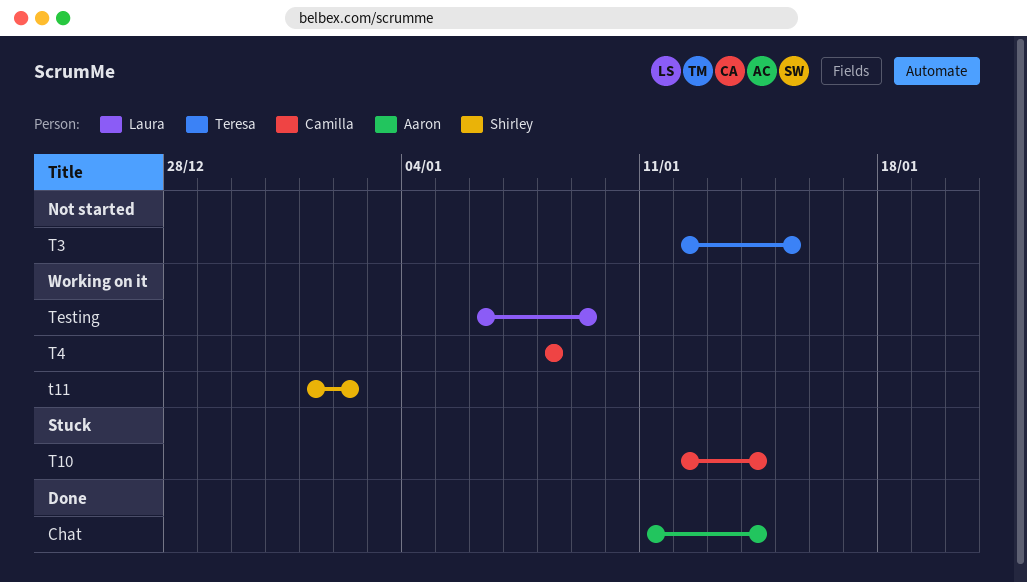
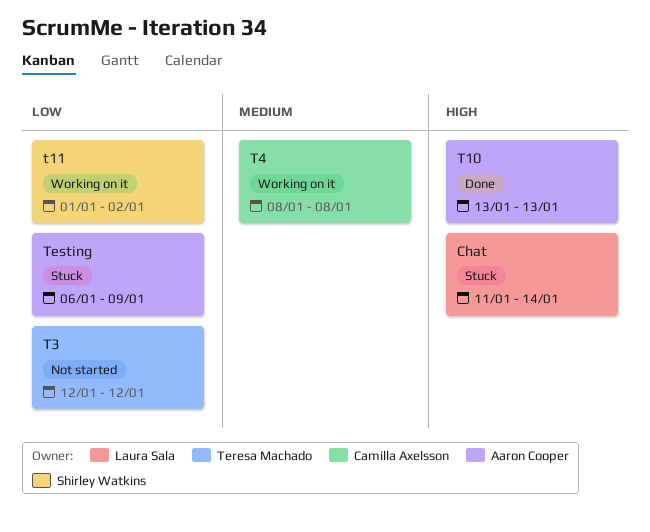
Chat, status: Done -> Stuck
Chat, owner: Aaron Cooper -> Laura Sala
T10, status: Stuck -> Done
T10, owner: Camilla Axelsson -> Aaron Cooper
T10, start: Jan 12 -> Jan 13
T10, due: Jan 14 -> Jan 13
T3, due: Jan 15 -> Jan 12
Testing, status: Working on it -> Stuck
Testing, owner: Laura Sala -> Aaron Cooper

